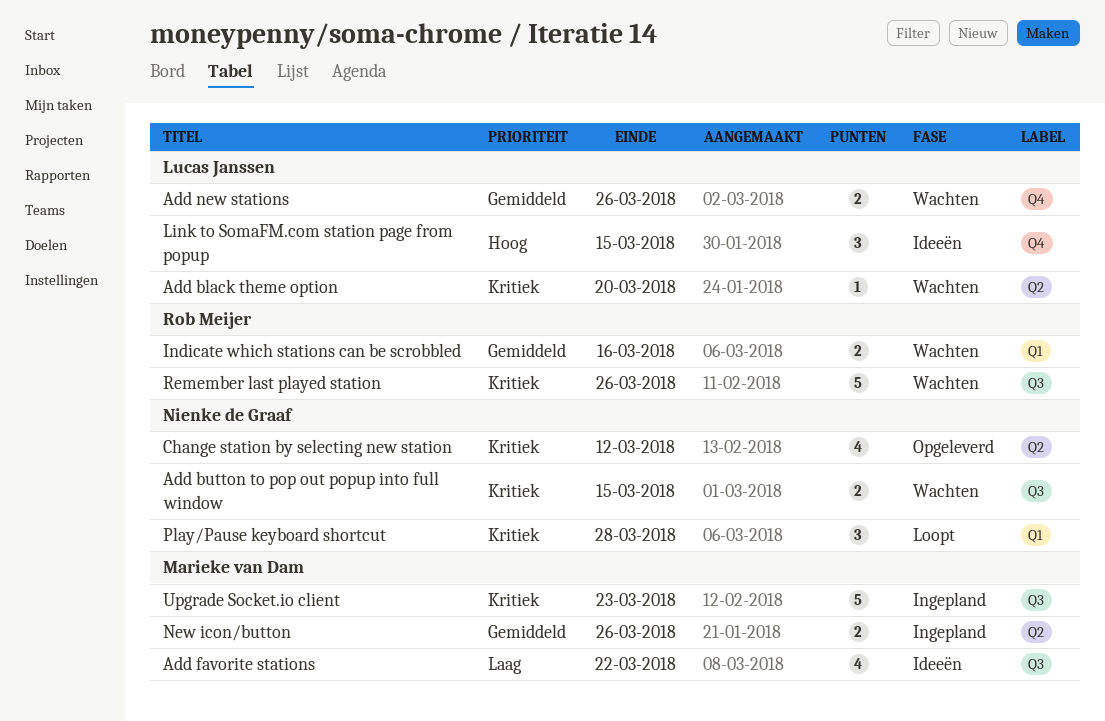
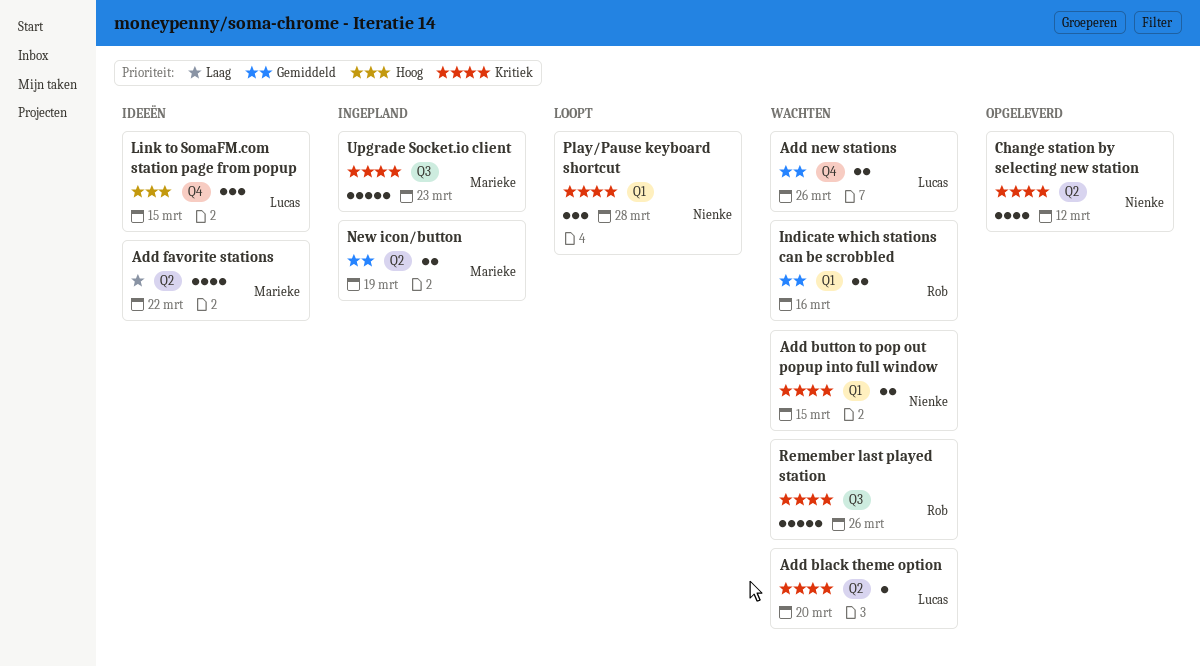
Add button to pop out popup into full window, label: Q3 -> Q1
Add favorite stations, label: Q3 -> Q2
New icon/button, due: Mar 26 -> Mar 19

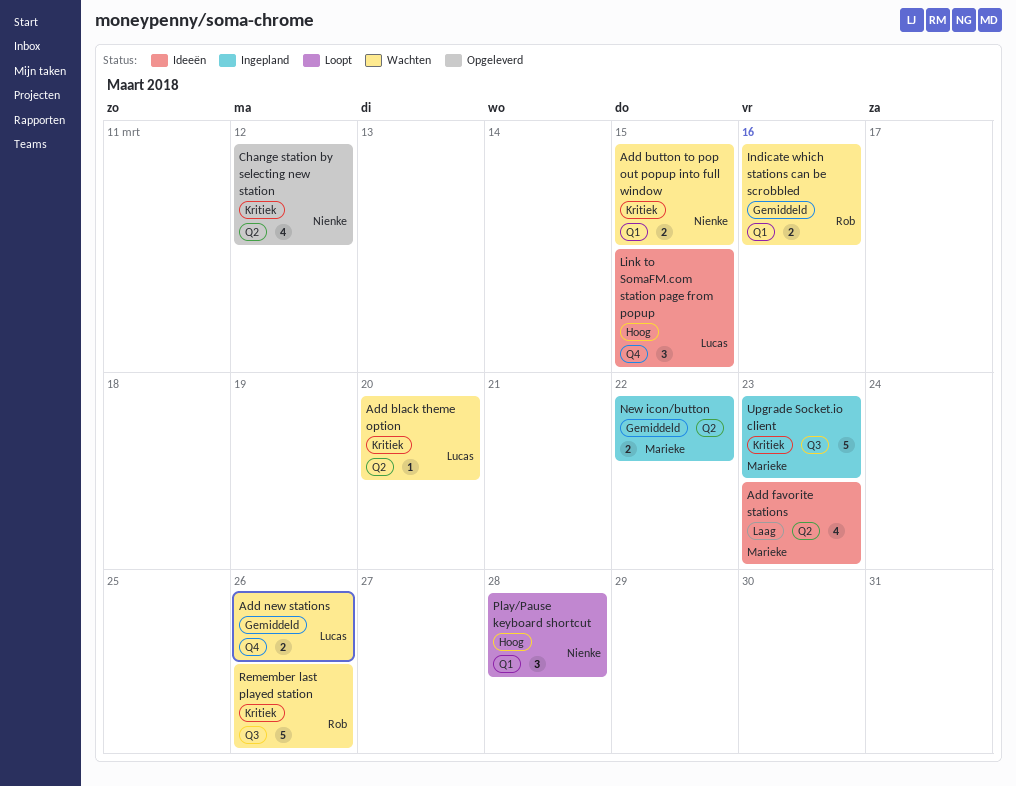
Add favorite stations, due: Mar 22 -> Mar 23
New icon/button, due: Mar 19 -> Mar 22
Play/Pause keyboard shortcut, priority: Kritiek -> Hoog

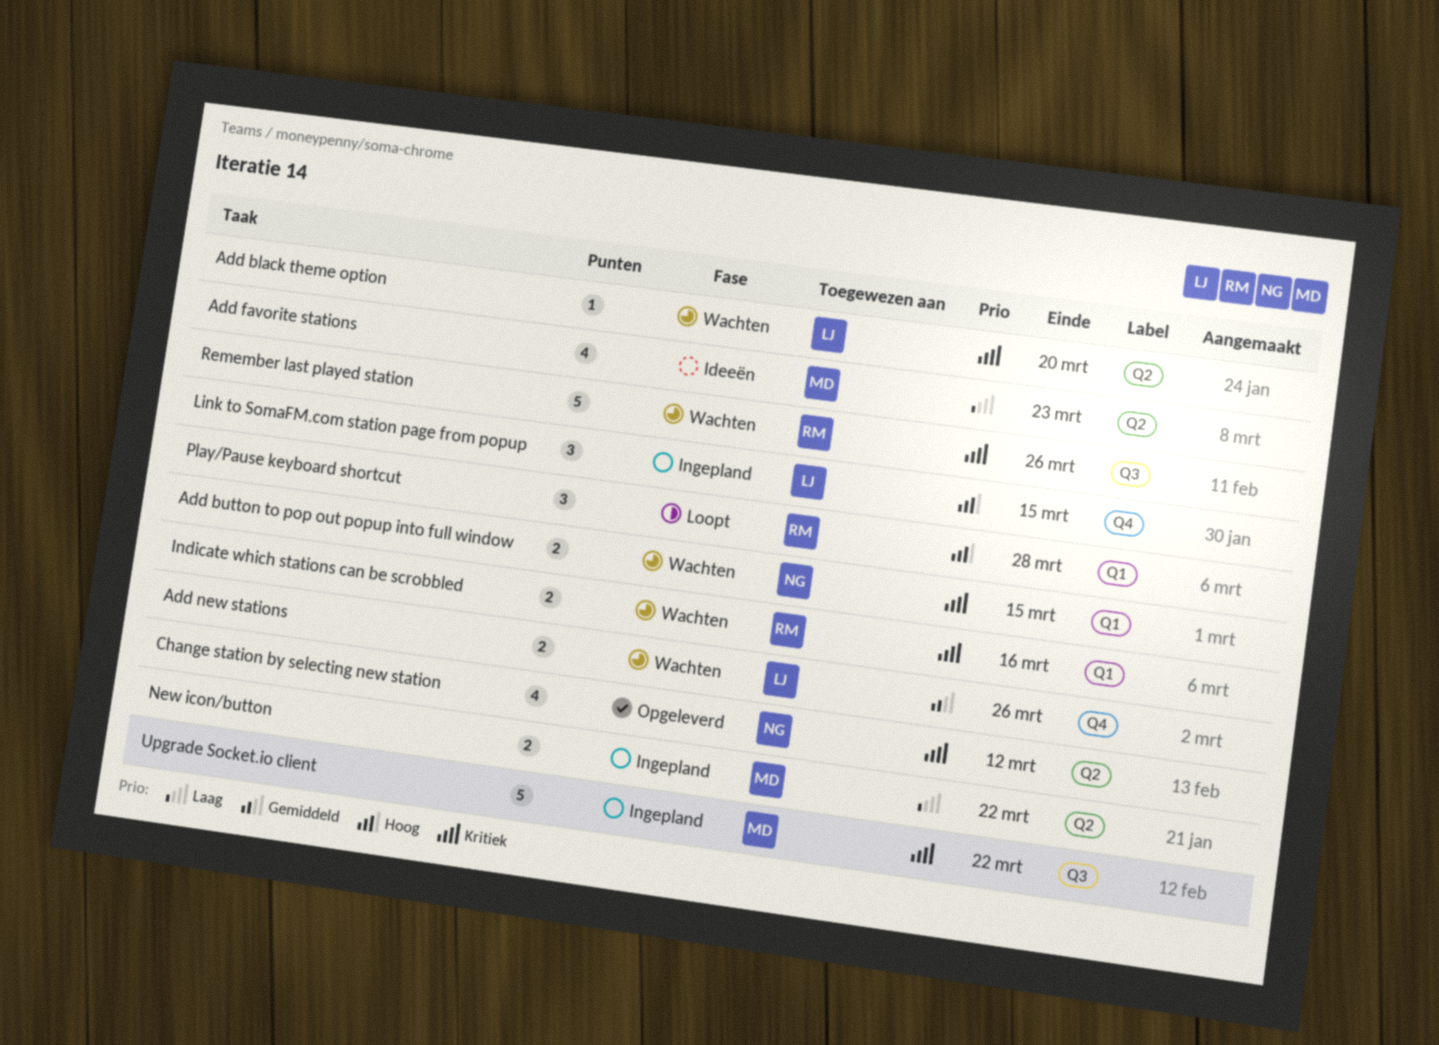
Indicate which stations can be scrobbled, priority: Gemiddeld -> Kritiek
Link to SomaFM.com station page from popup, status: Ideeën -> Ingepland
New icon/button, priority: Gemiddeld -> Laag
Play/Pause keyboard shortcut, owner: Nienke -> Rob
Upgrade Socket.io client, due: Mar 23 -> Mar 22

